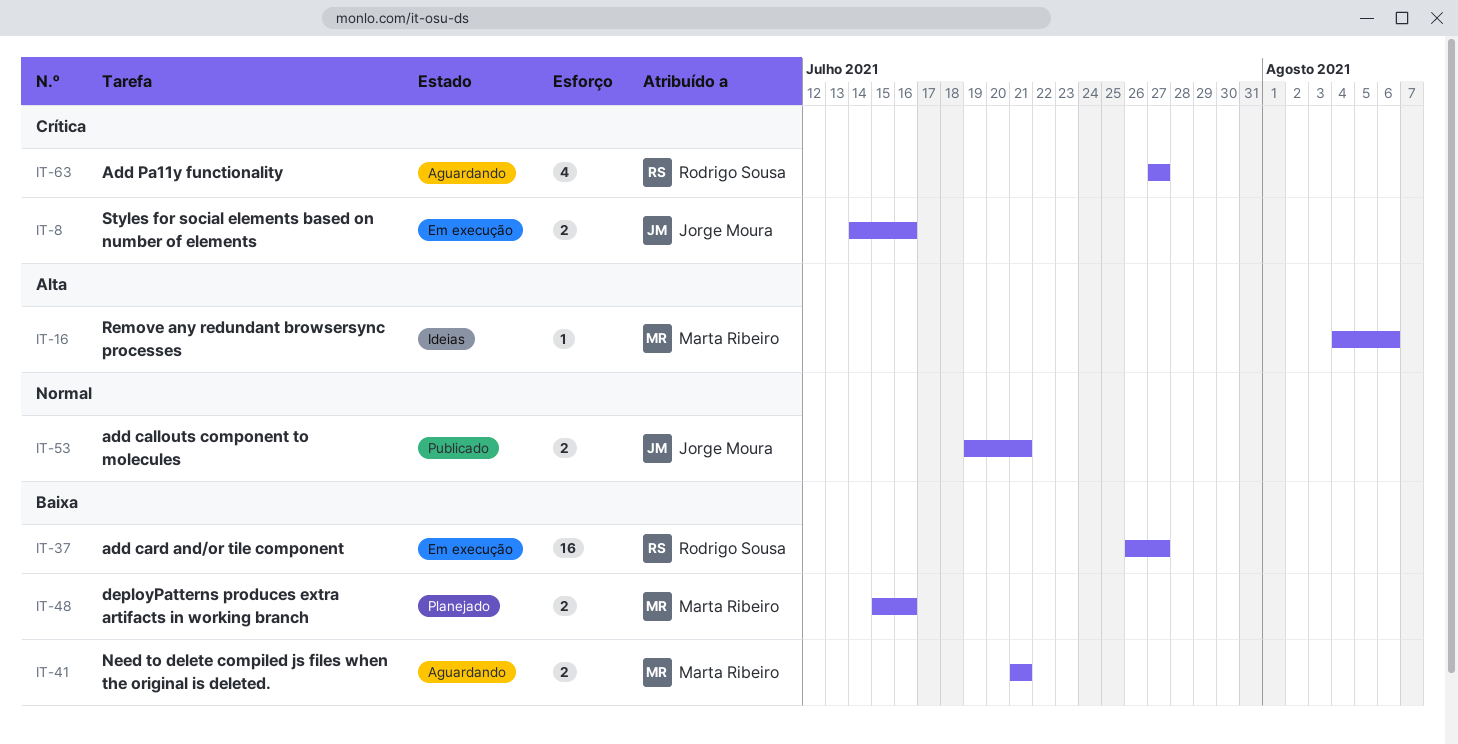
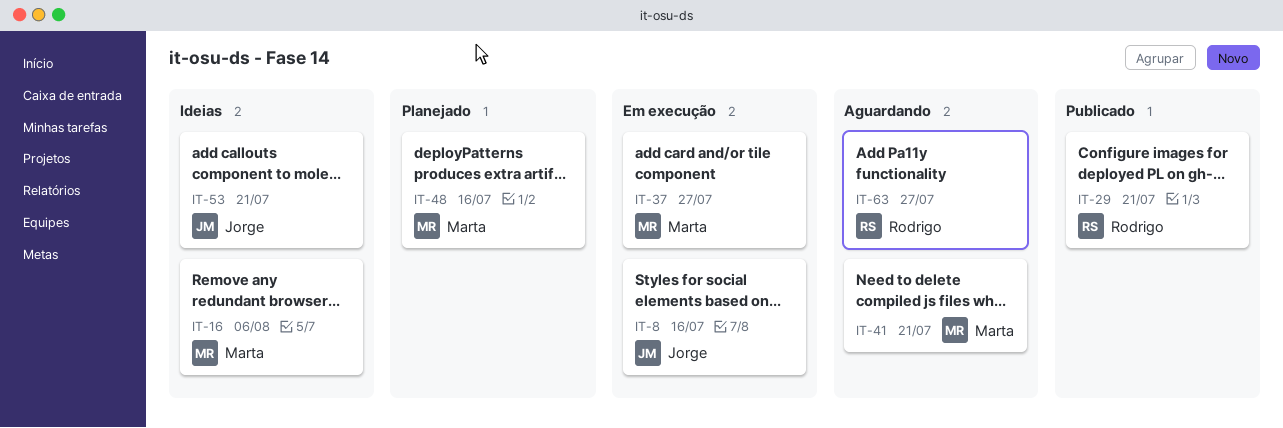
IT-29: none -> present
IT-37, owner: Rodrigo Sousa -> Marta Ribeiro
IT-53, status: Publicado -> Ideias

